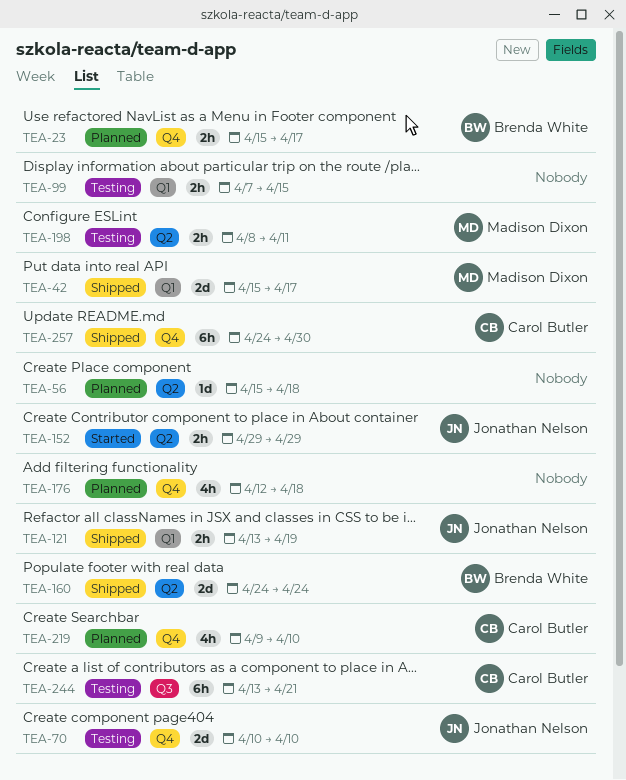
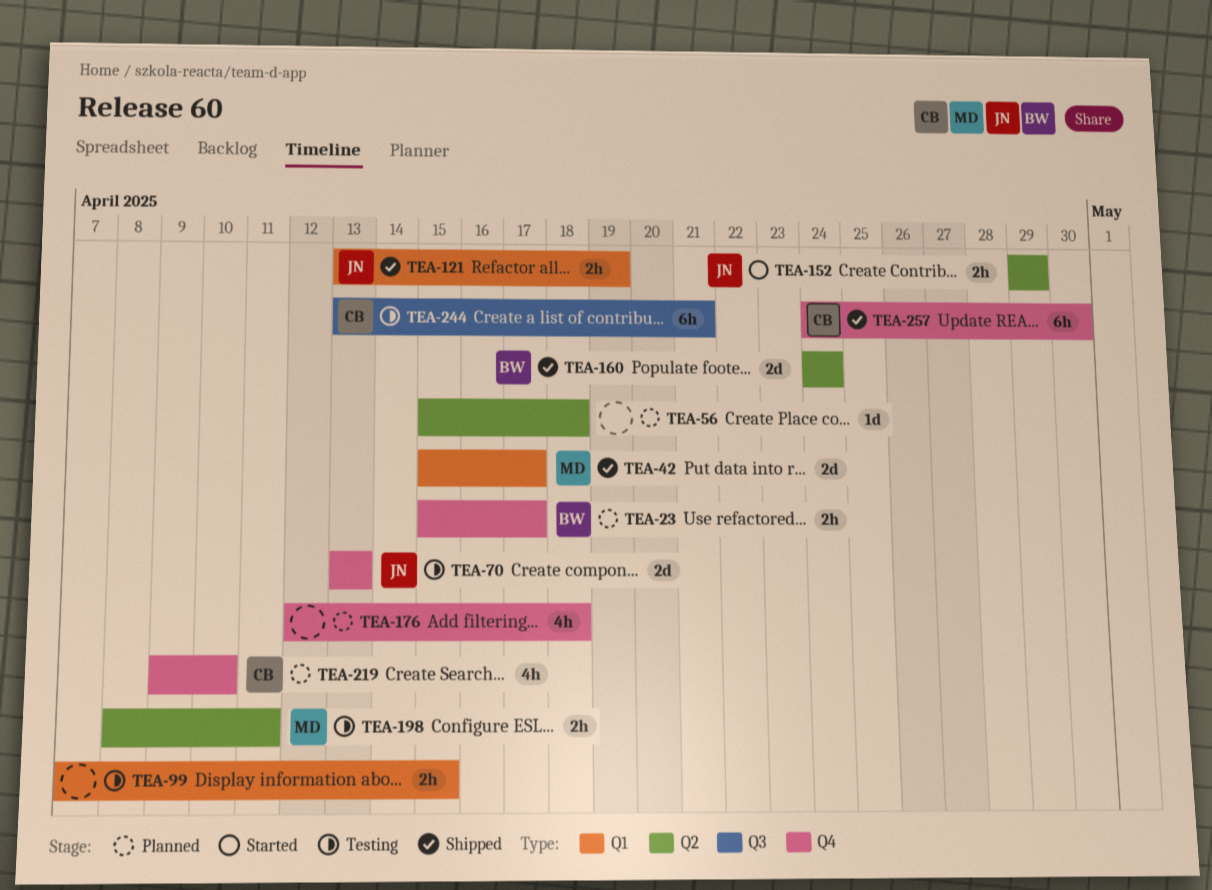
TEA-70, start: Apr 10 -> Apr 13
TEA-70, due: Apr 10 -> Apr 13

